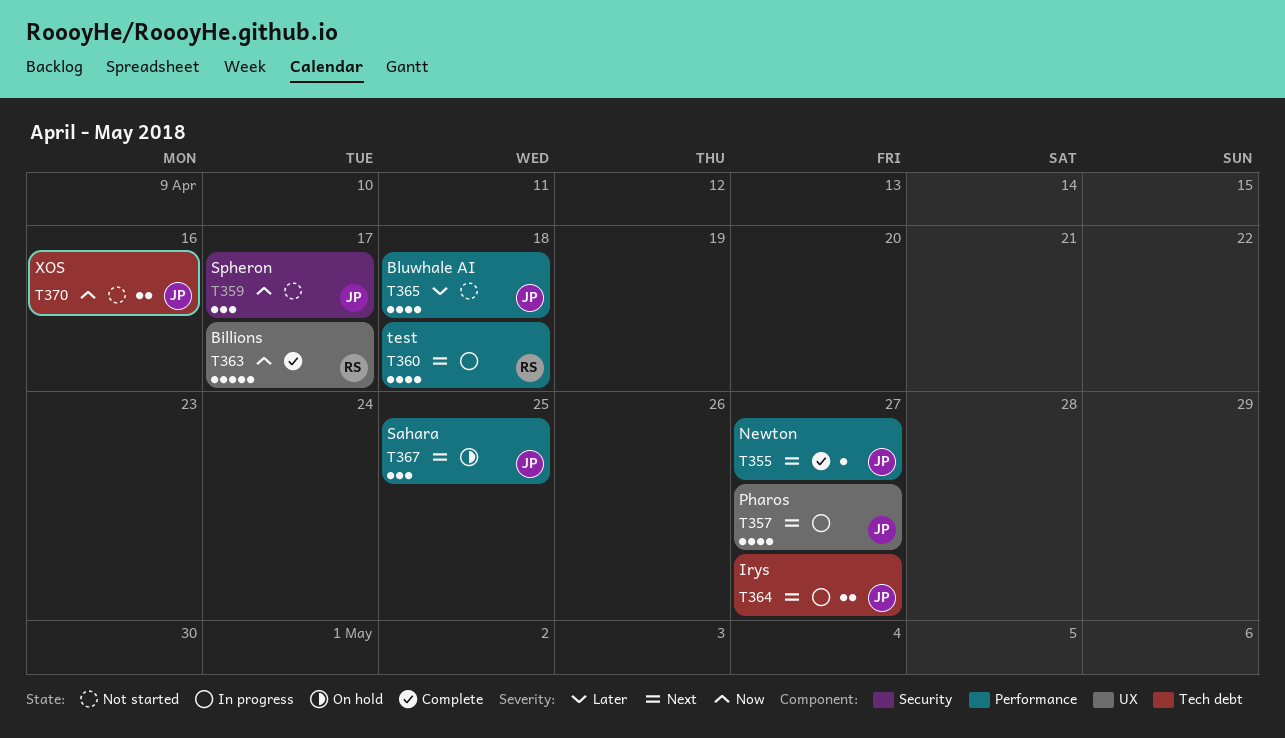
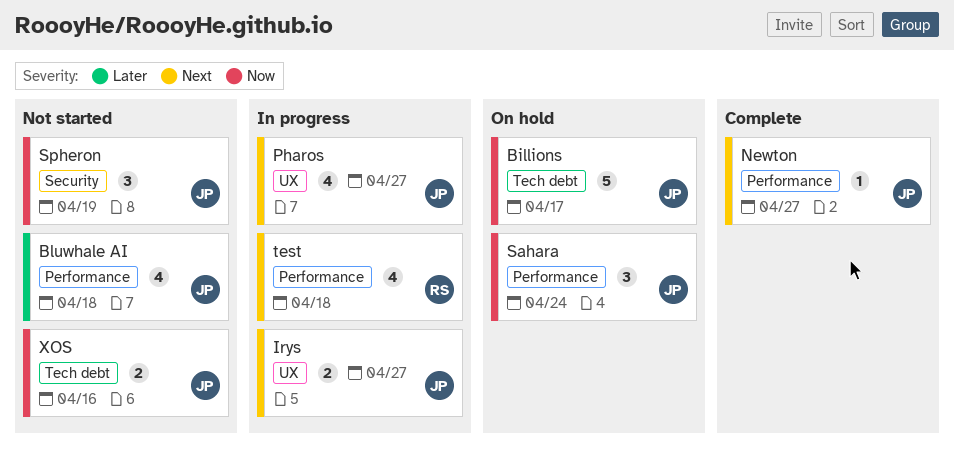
Billions, status: Complete -> On hold
Billions, owner: RS -> JP
Billions, label: UX -> Tech debt
Irys, label: Tech debt -> UX
Sahara, priority: Next -> Now
Sahara, due: Apr 25 -> Apr 24
Spheron, due: Apr 17 -> Apr 19

